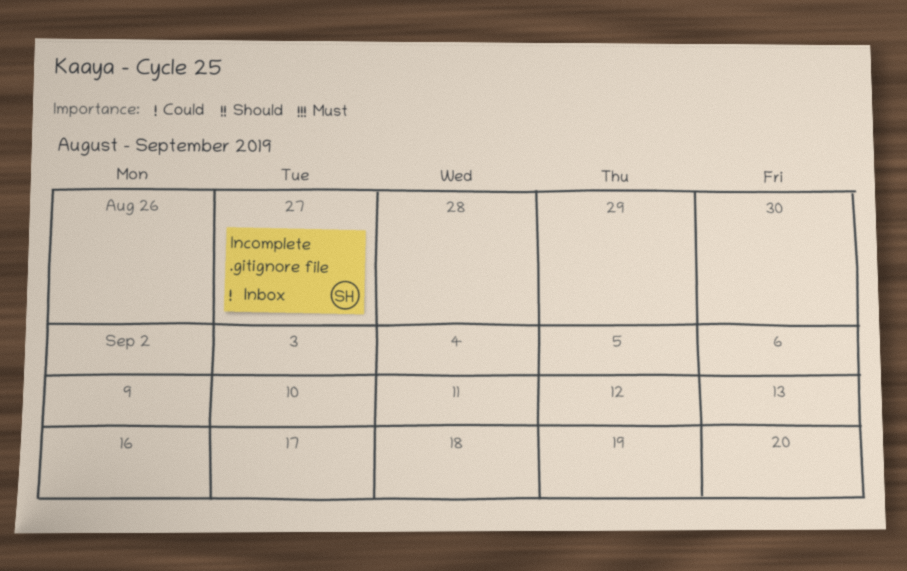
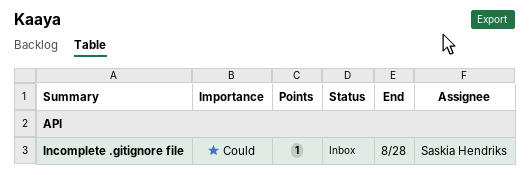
Incomplete .gitignore file, due: Aug 27 -> Aug 28

